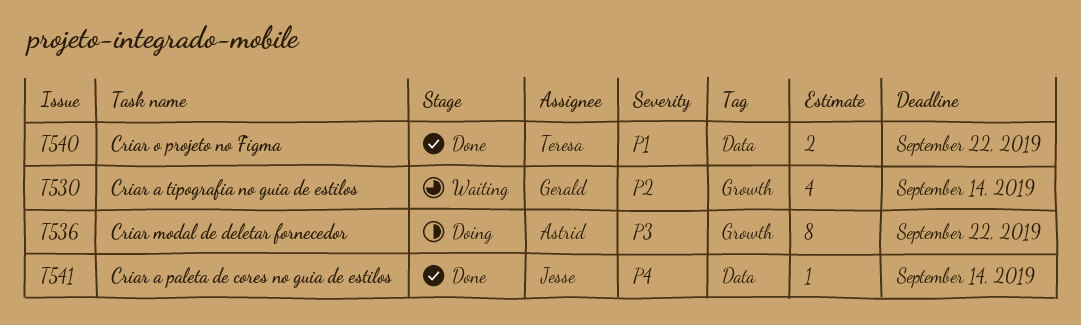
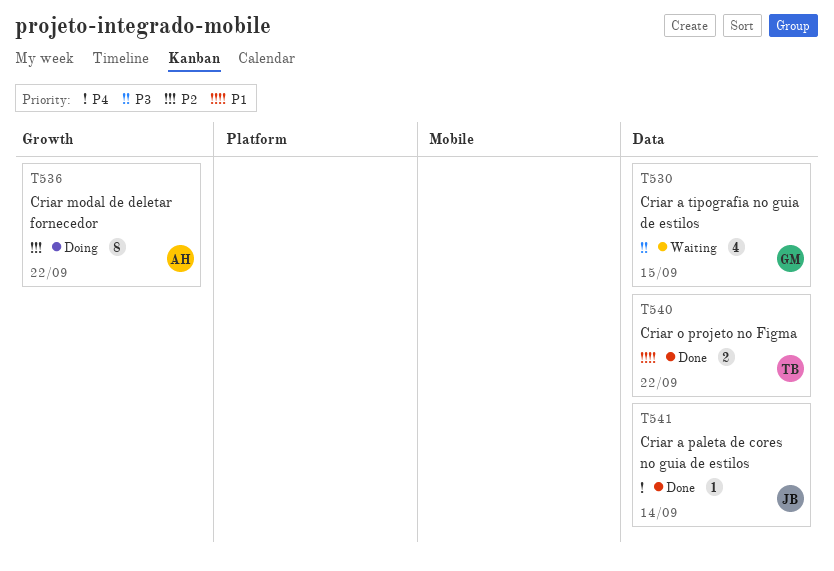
T530, priority: P2 -> P3
T530, label: Growth -> Data
T530, due: Sep 14 -> Sep 15
T536, priority: P3 -> P2

